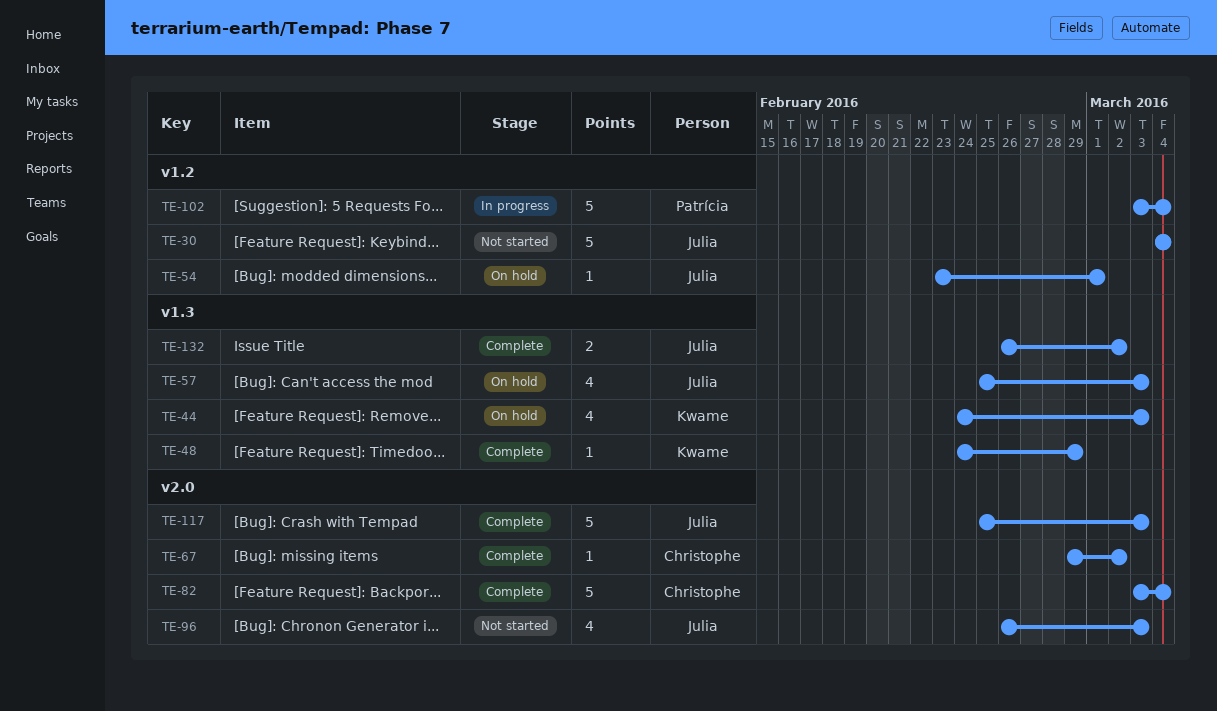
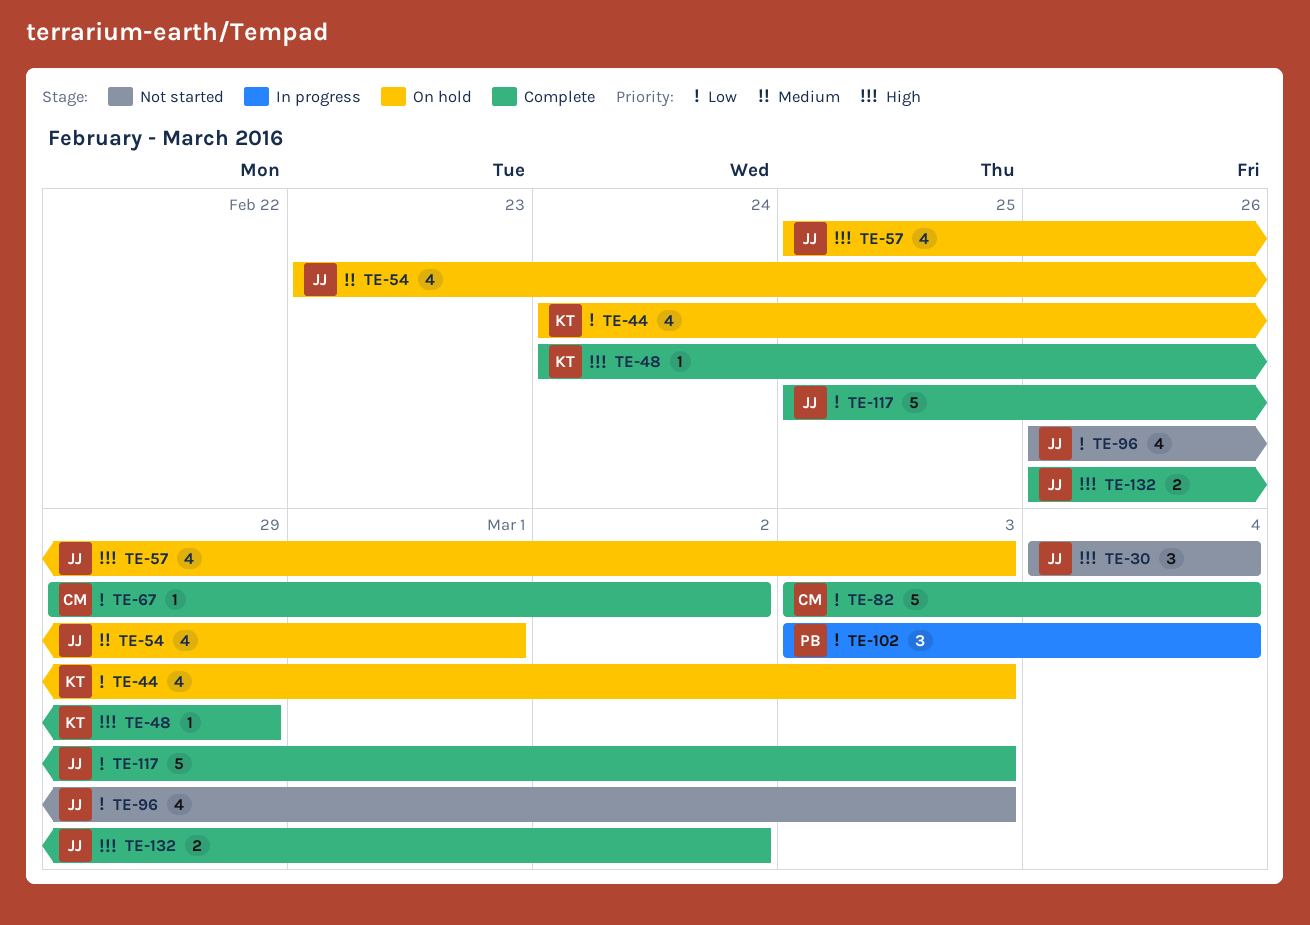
TE-30, estimate: 5 -> 3
TE-54, estimate: 1 -> 4
TE-102, estimate: 5 -> 3

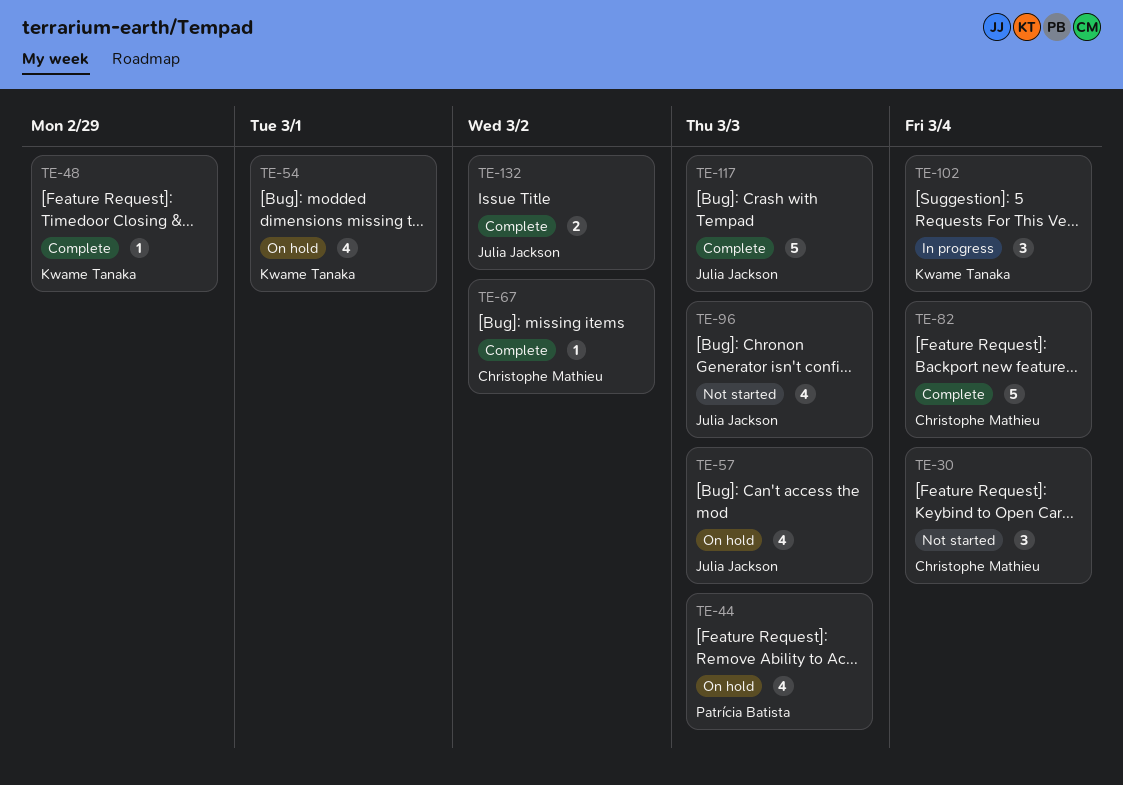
TE-30, owner: Julia Jackson -> Christophe Mathieu
TE-44, owner: Kwame Tanaka -> Patrícia Batista
TE-54, owner: Julia Jackson -> Kwame Tanaka
TE-102, owner: Patrícia Batista -> Kwame Tanaka

